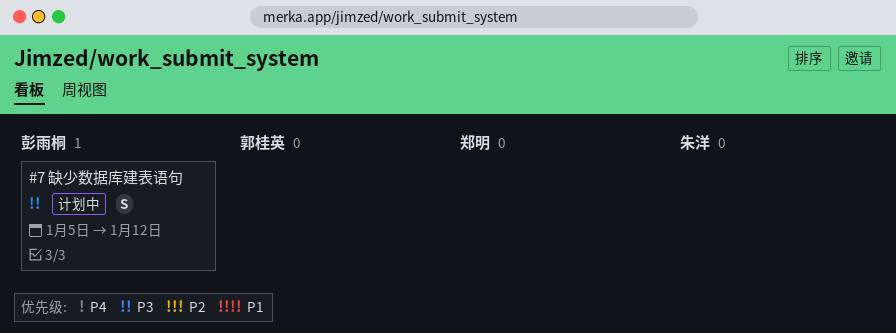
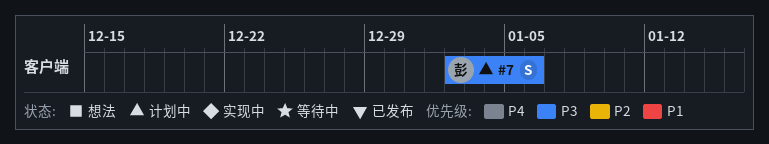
#7, start: Jan 5 -> Jan 2
#7, due: Jan 12 -> Jan 6

